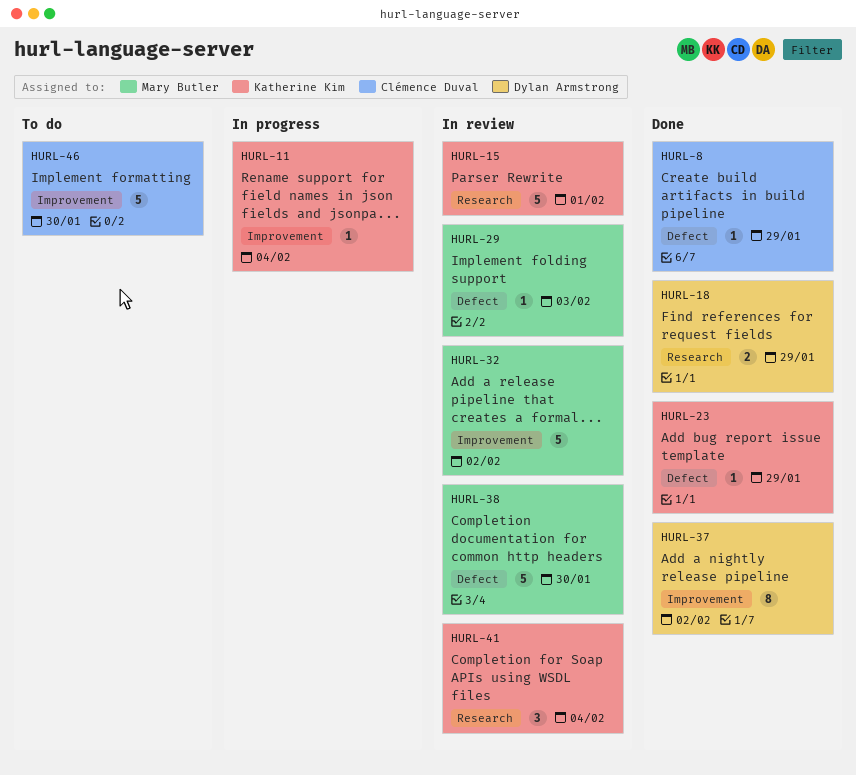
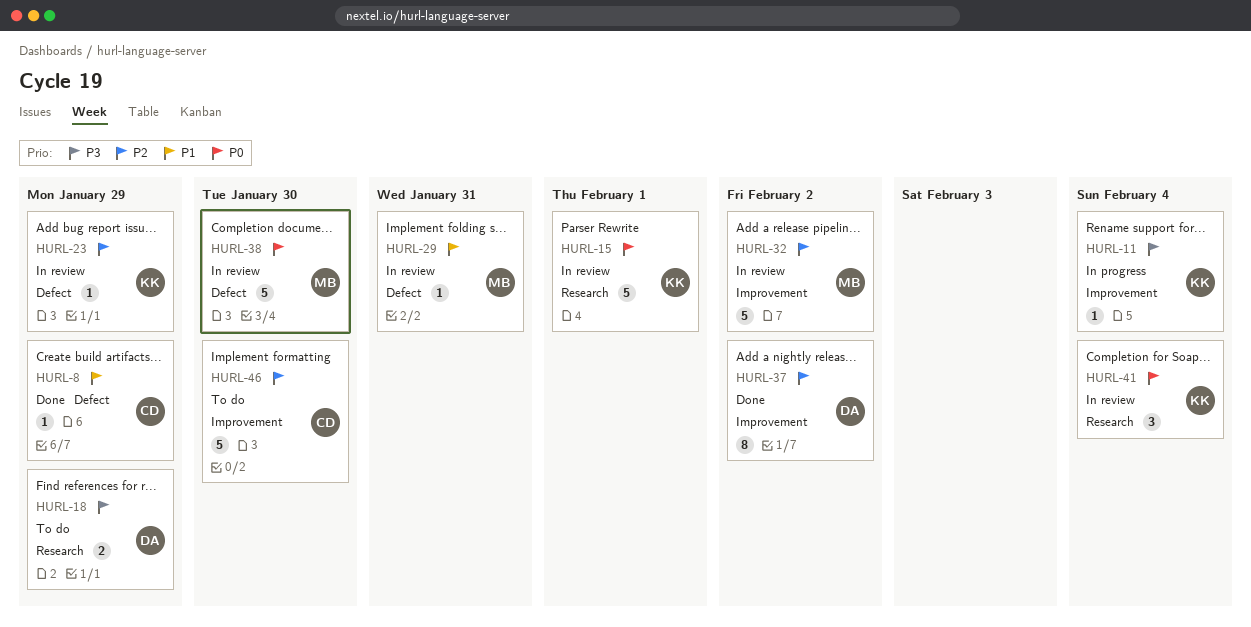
HURL-18, status: Done -> To do
HURL-23, status: Done -> In review
HURL-29, due: Feb 3 -> Jan 31

